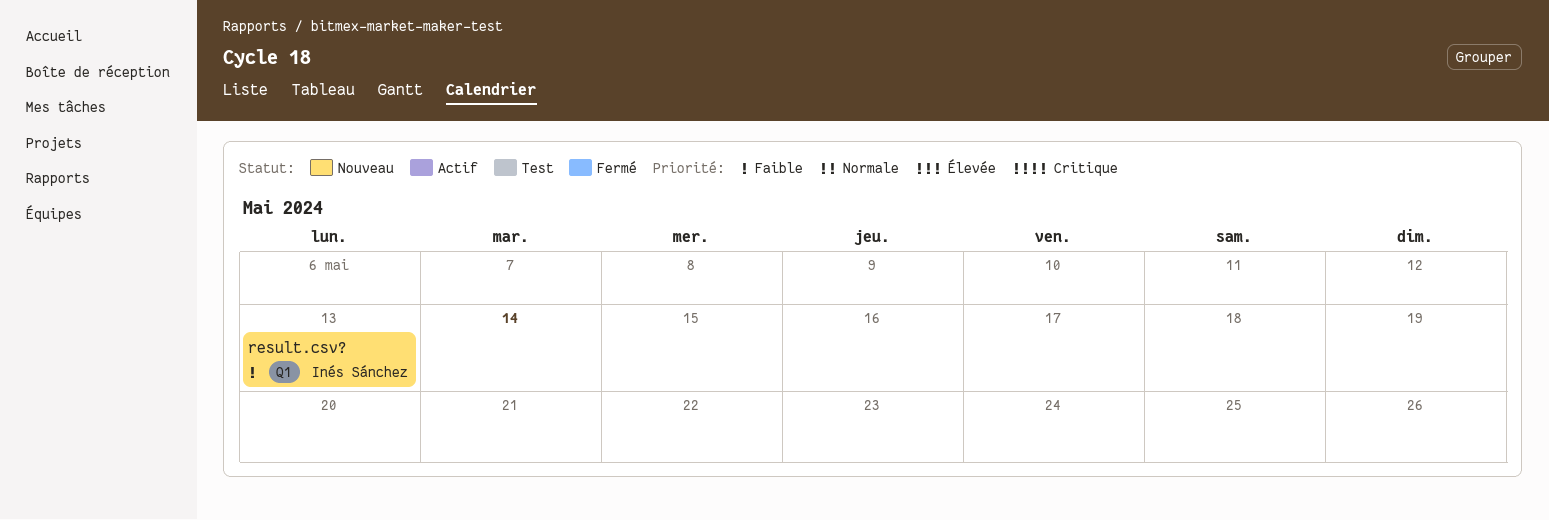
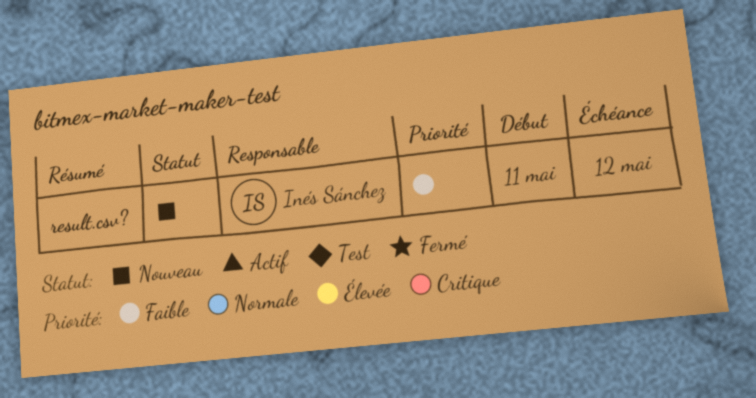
result.csv?, due: May 13 -> May 12

